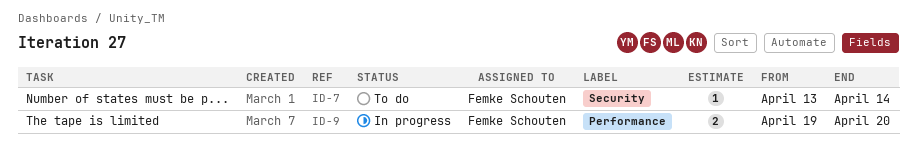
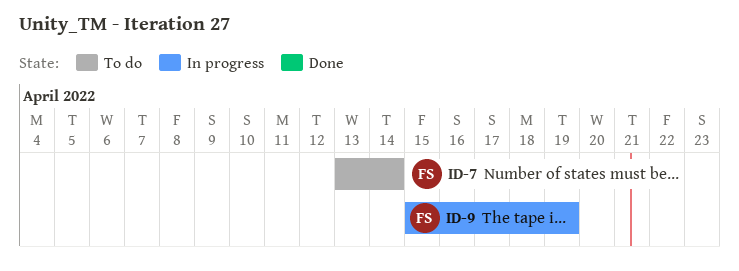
ID-9, start: Apr 19 -> Apr 15
ID-9, due: Apr 20 -> Apr 19

